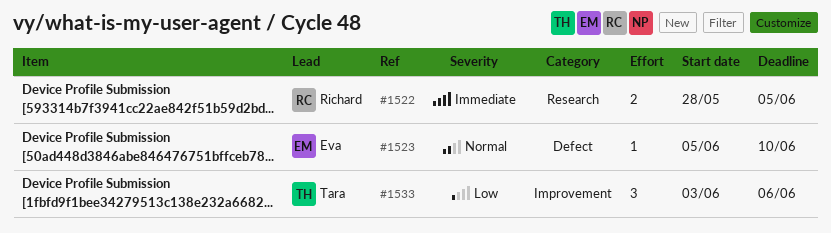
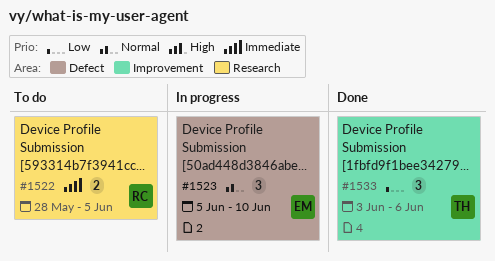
#1523, estimate: 1 -> 3

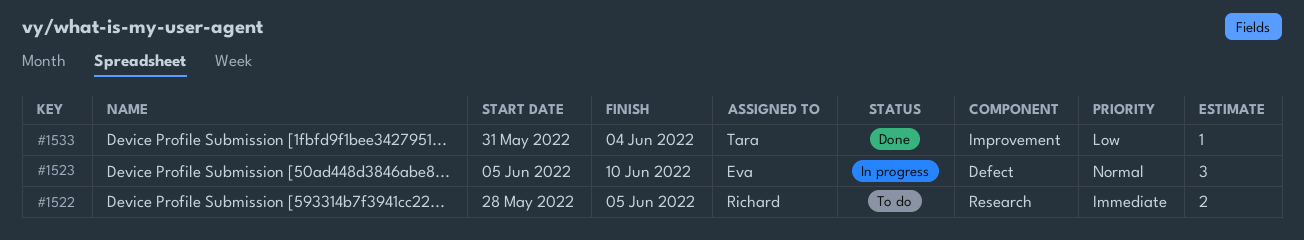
#1533, estimate: 3 -> 1
#1533, start: Jun 3 -> May 31
#1533, due: Jun 6 -> Jun 4

